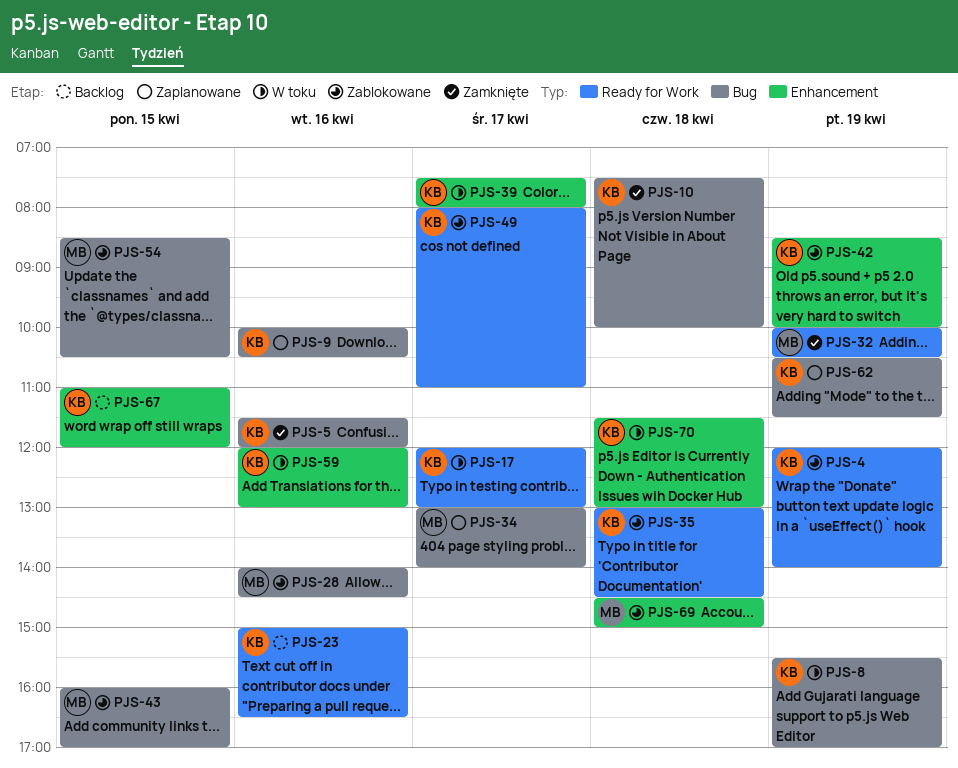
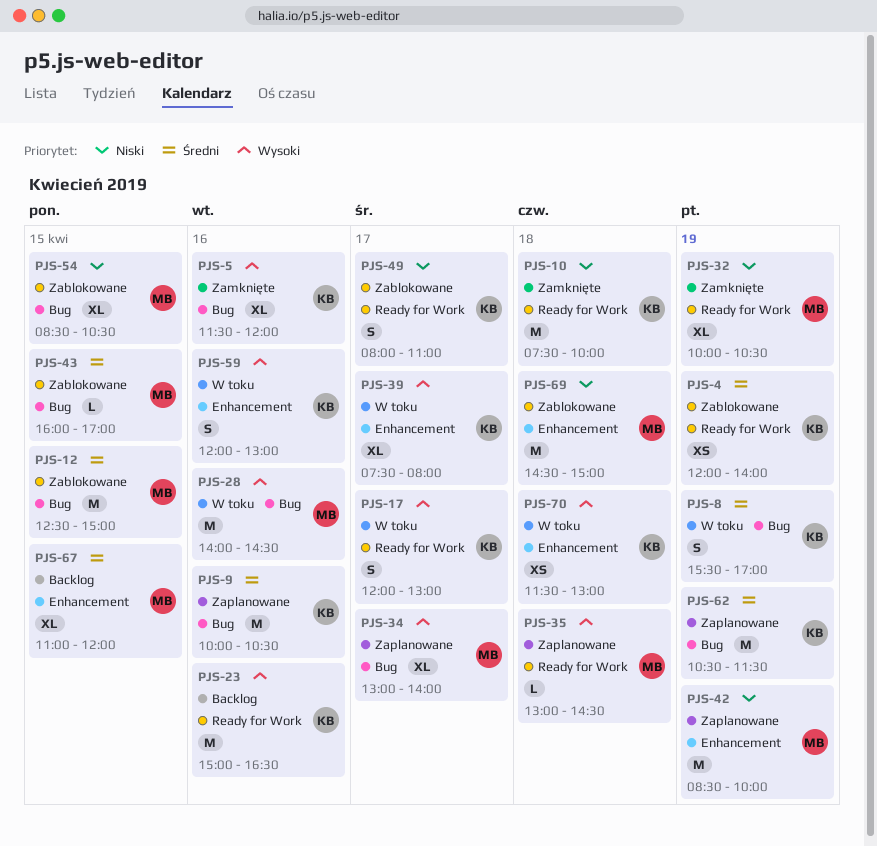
PJS-10, label: Bug -> Ready for Work
PJS-12: none -> present
PJS-28, status: Zablokowane -> W toku
PJS-35, status: Zablokowane -> Zaplanowane
PJS-35, owner: KB -> MB
PJS-42, status: Zablokowane -> Zaplanowane
PJS-42, owner: KB -> MB
PJS-67, owner: KB -> MB

